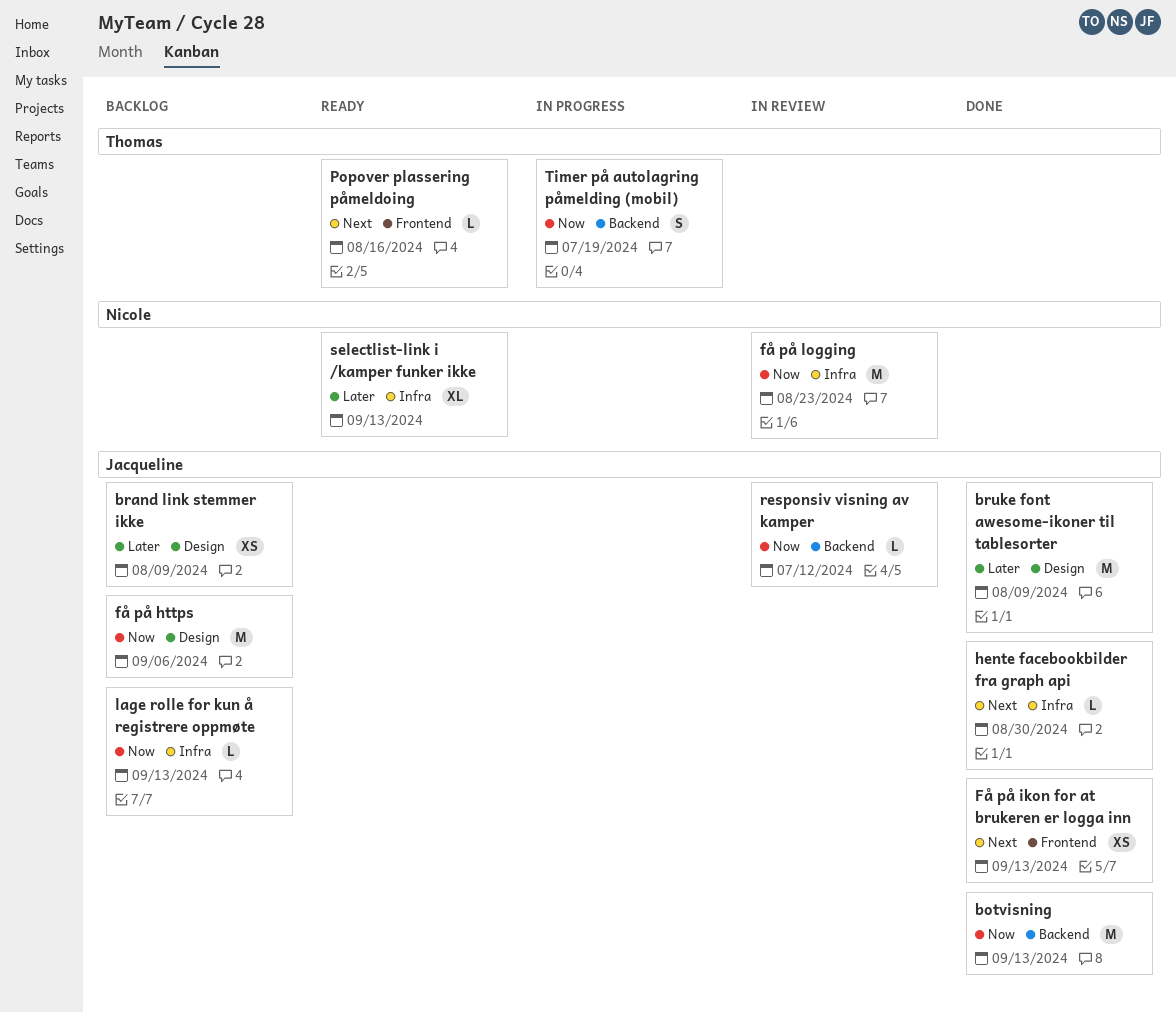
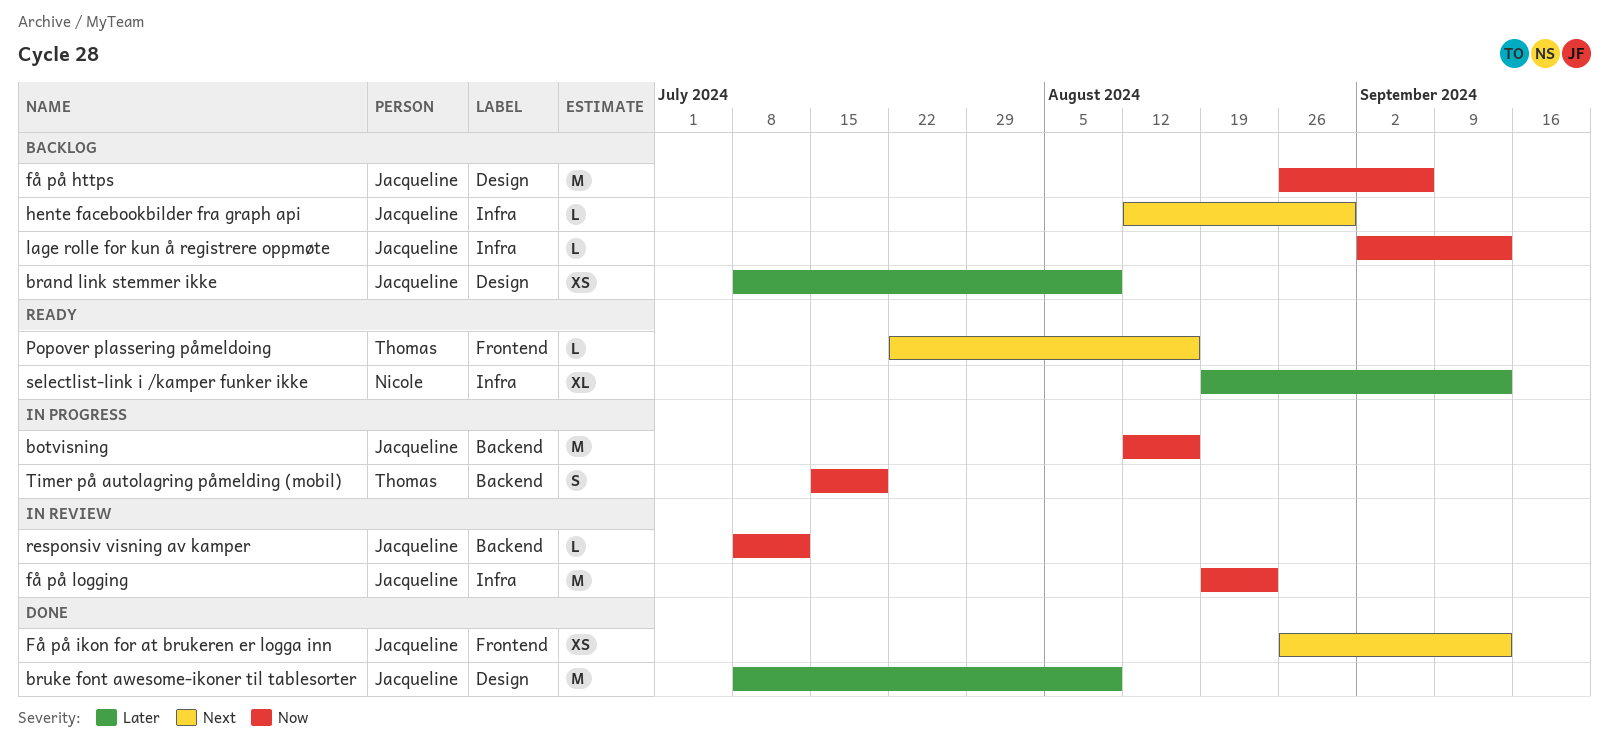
botvisning, status: Done -> In progress
botvisning, due: Sep 13 -> Aug 16
få på logging, owner: Nicole -> Jacqueline
hente facebookbilder fra graph api, status: Done -> Backlog

